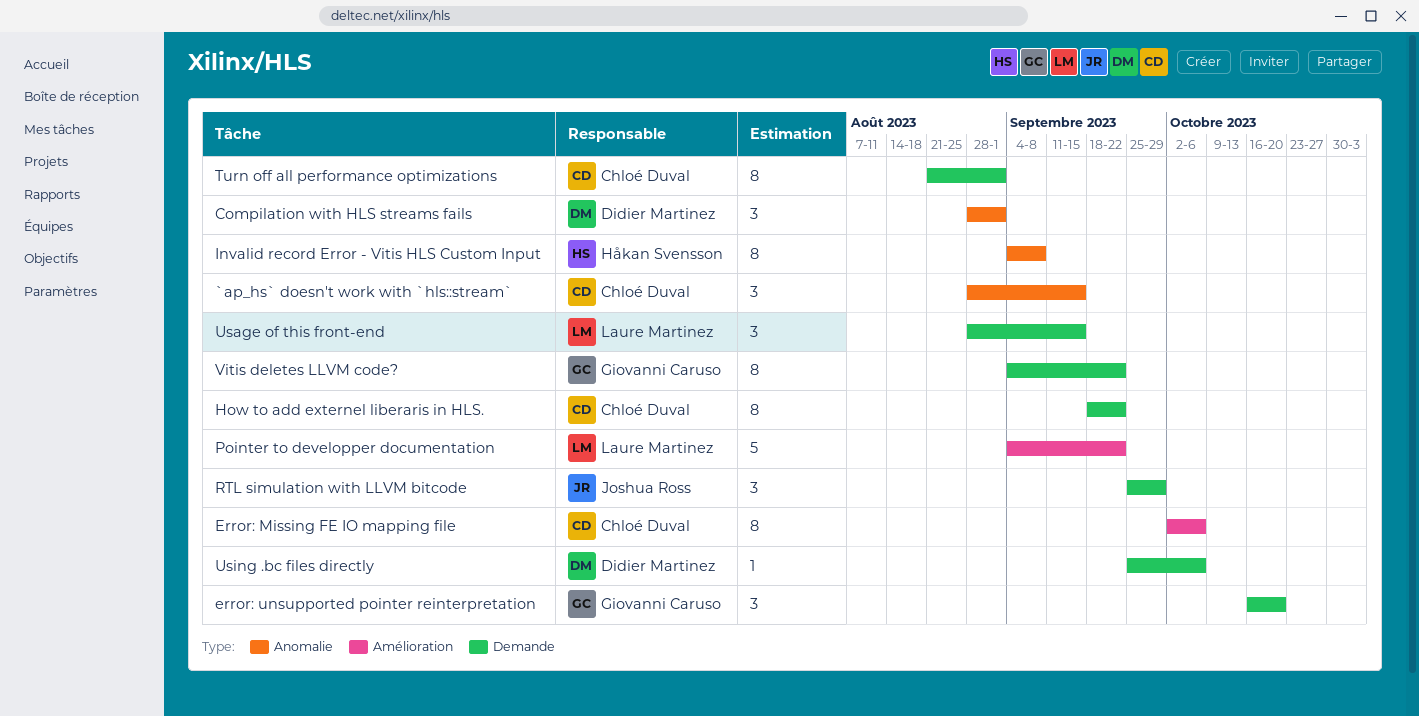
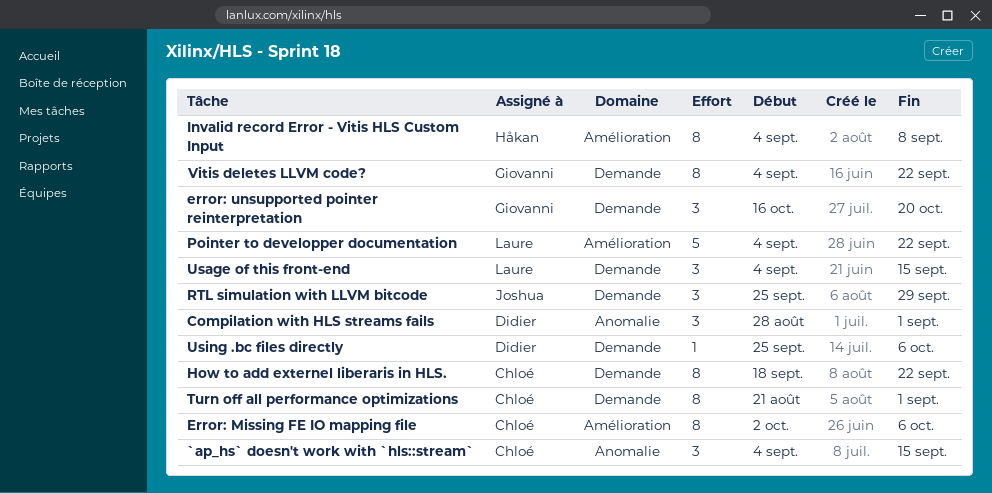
`ap_hs` doesn't work with `hls::stream`, start: Aug 28 -> Sep 4
Invalid record Error - Vitis HLS Custom Input, label: Anomalie -> Amélioration
Usage of this front-end, start: Aug 28 -> Sep 4

